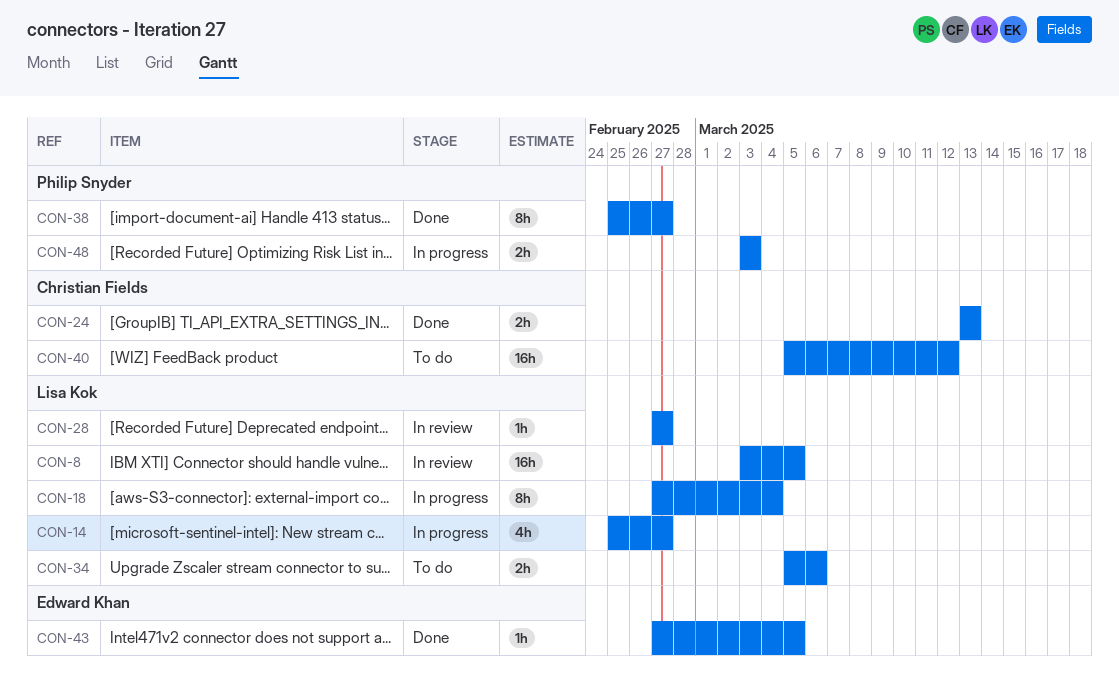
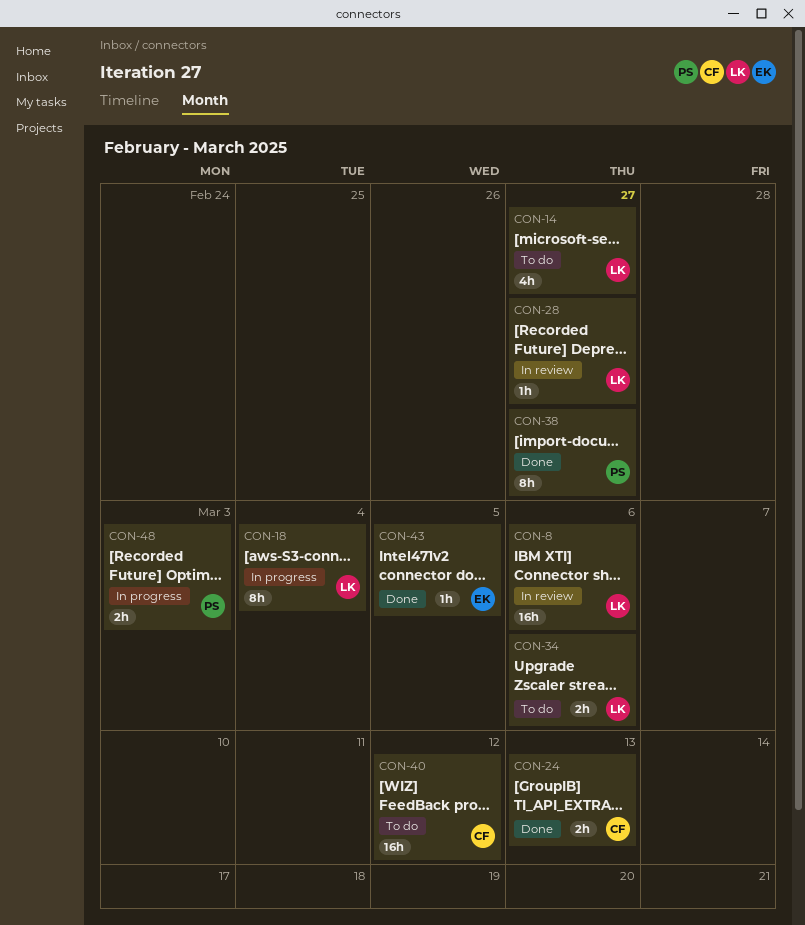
CON-8, due: Mar 5 -> Mar 6
CON-14, status: In progress -> To do

